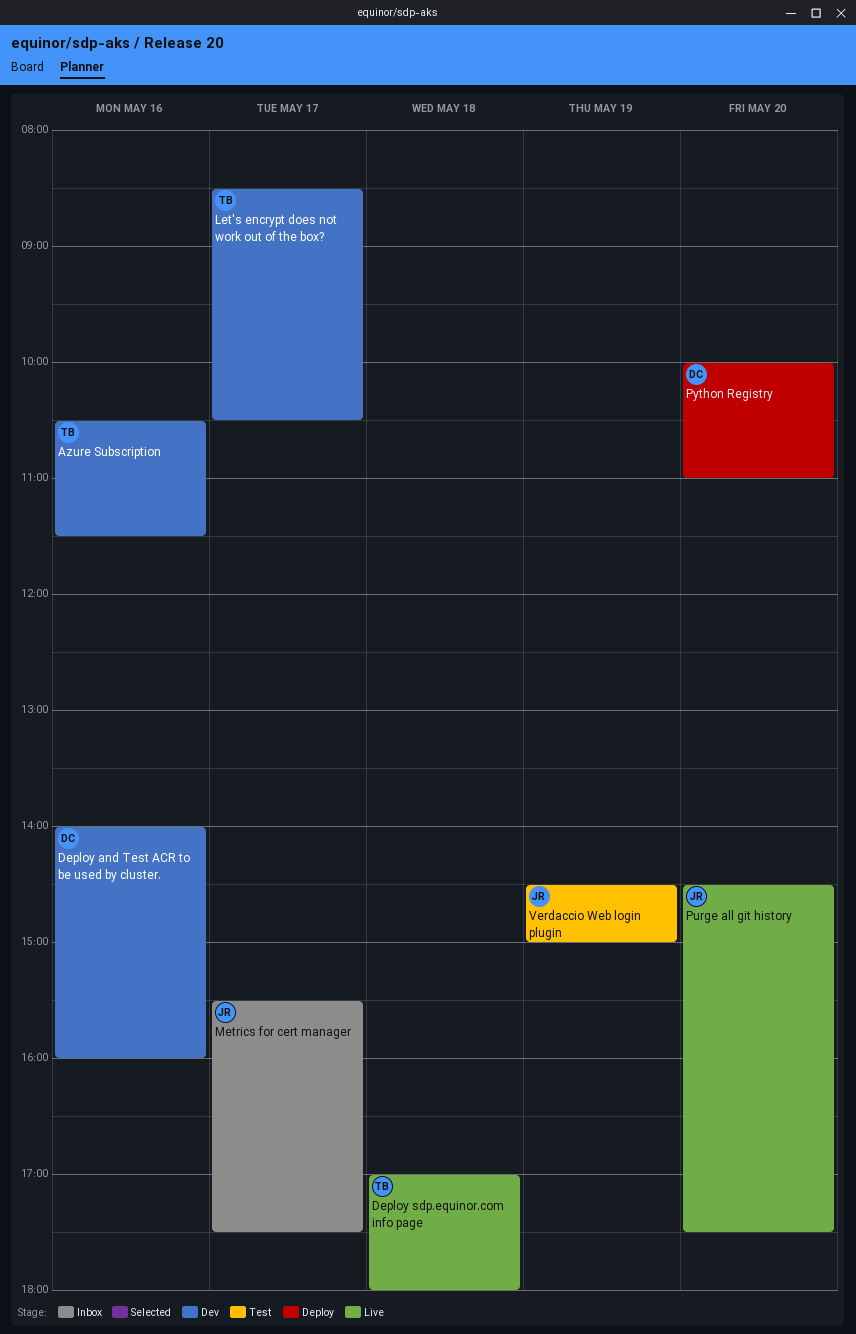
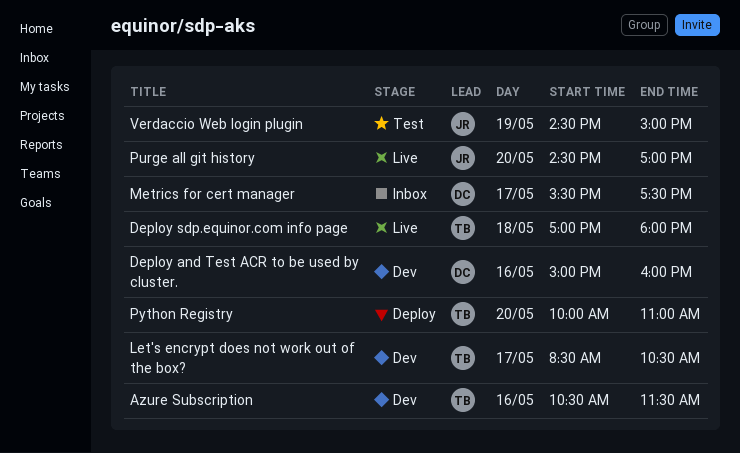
Deploy and Test ACR to be used by cluster., begins: 14:00 -> 15:00
Metrics for cert manager, owner: JR -> DC
Purge all git history, ends: 17:30 -> 17:00
Python Registry, owner: DC -> TB

